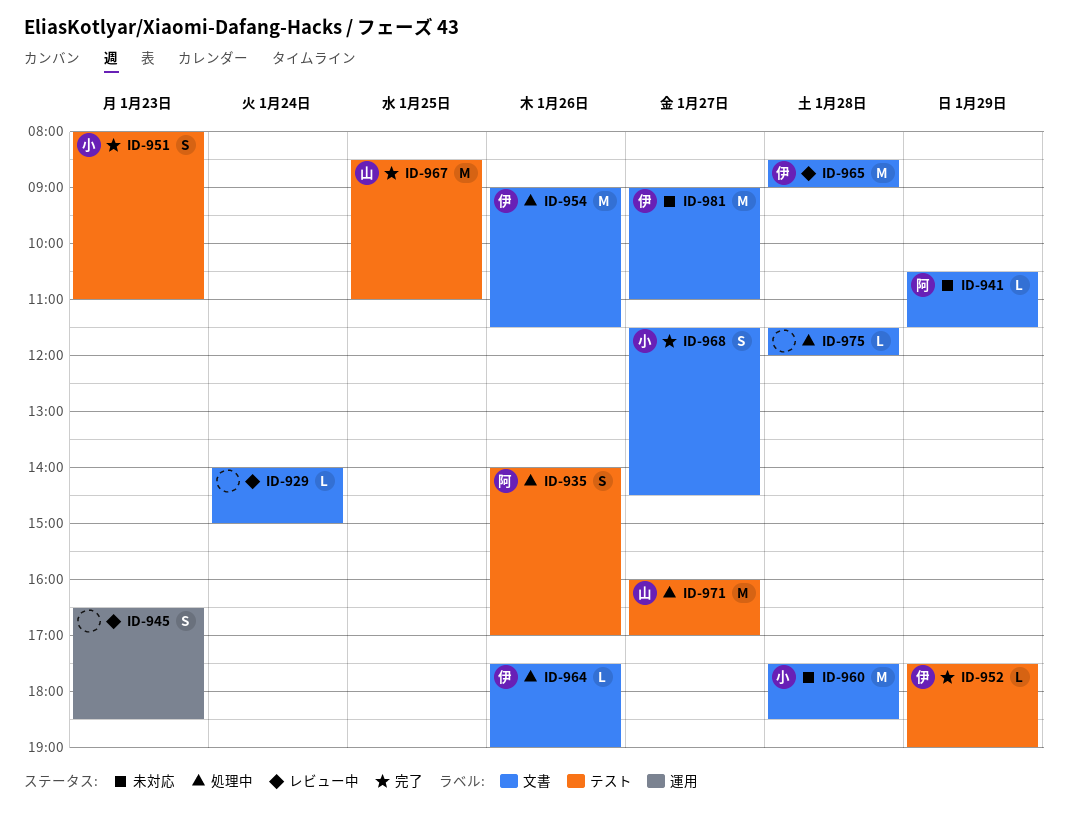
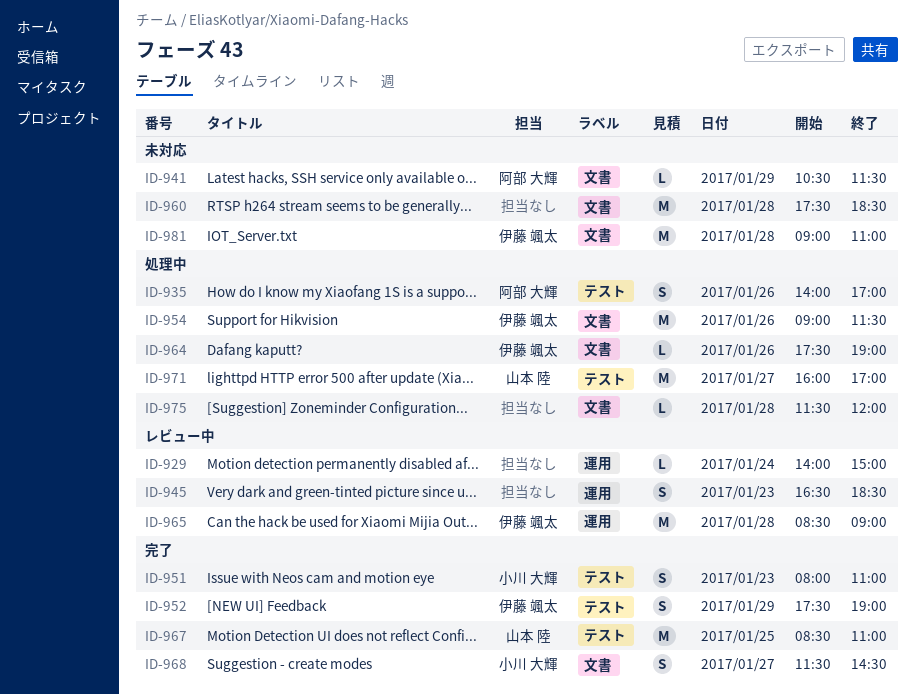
ID-929, label: 文書 -> 運用
ID-952, estimate: L -> S
ID-960, owner: 小川 大輝 -> none
ID-965, label: 文書 -> 運用
ID-981, day: Jan 27 -> Jan 28

